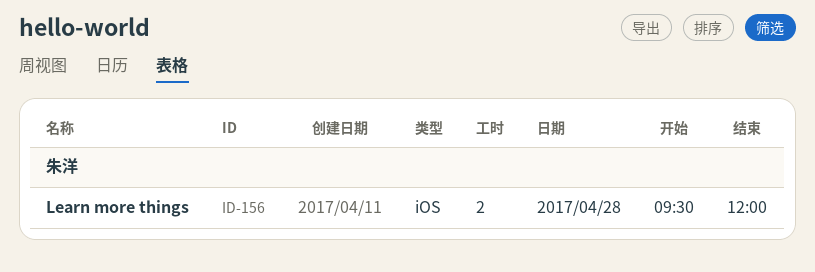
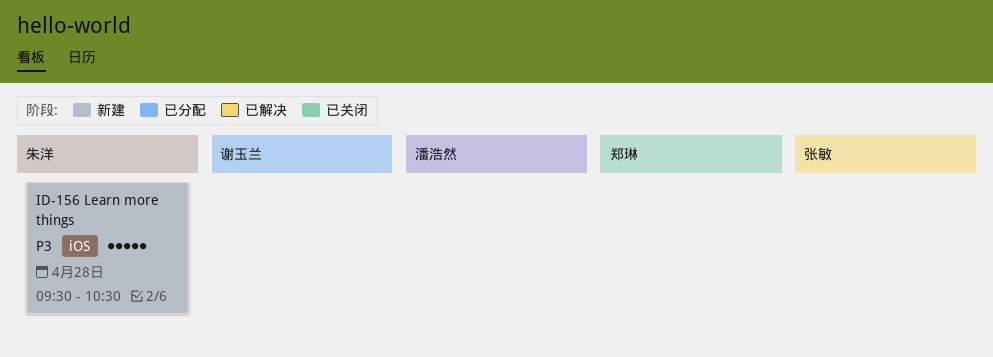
ID-156, estimate: 2 -> 5
ID-156, ends: 12:00 -> 10:30

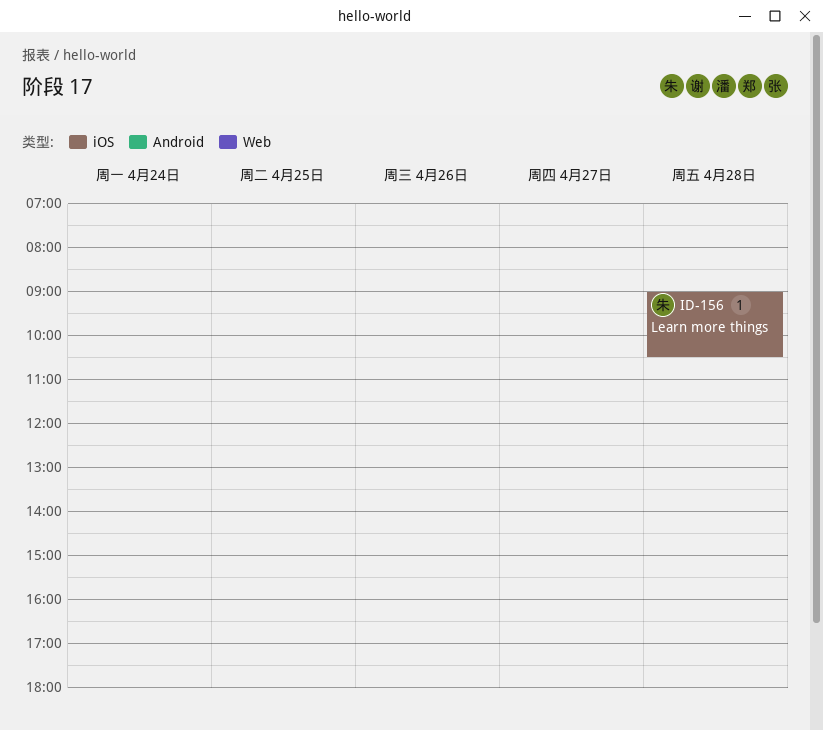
ID-156, estimate: 5 -> 1
ID-156, begins: 09:30 -> 09:00

